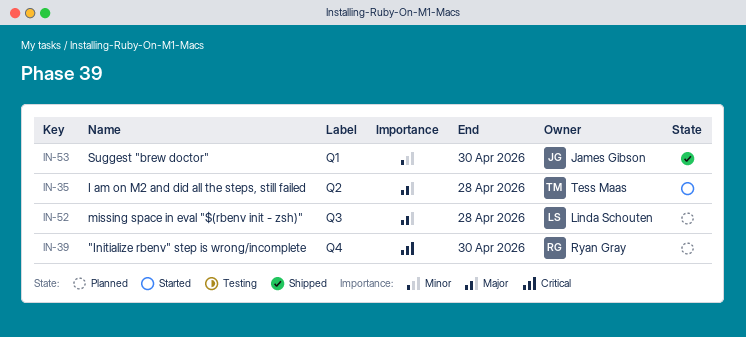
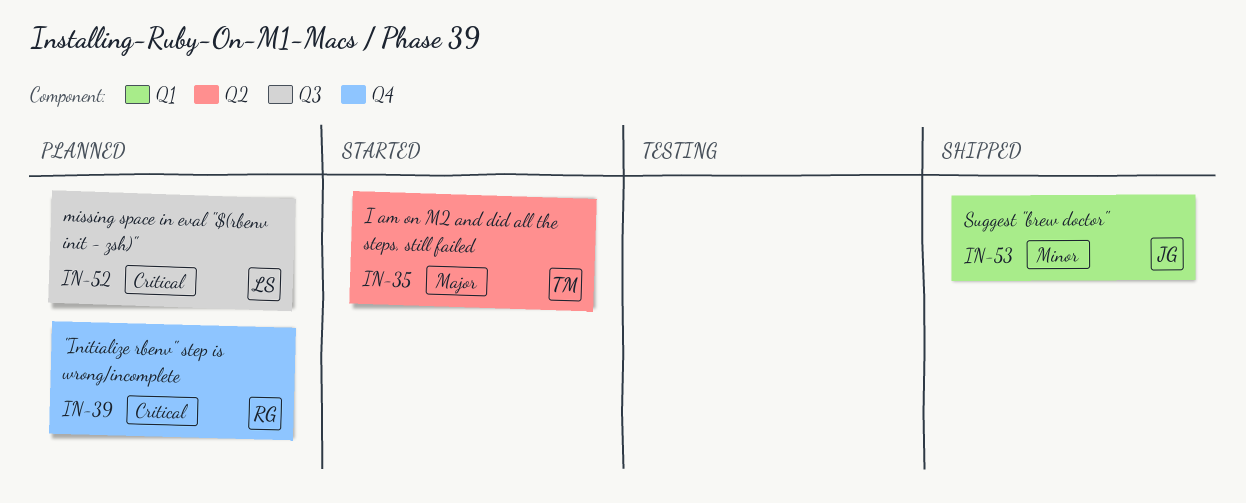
IN-52, priority: Major -> Critical

